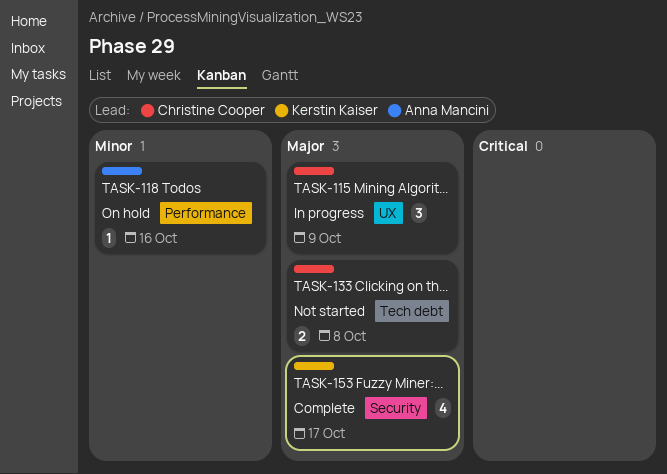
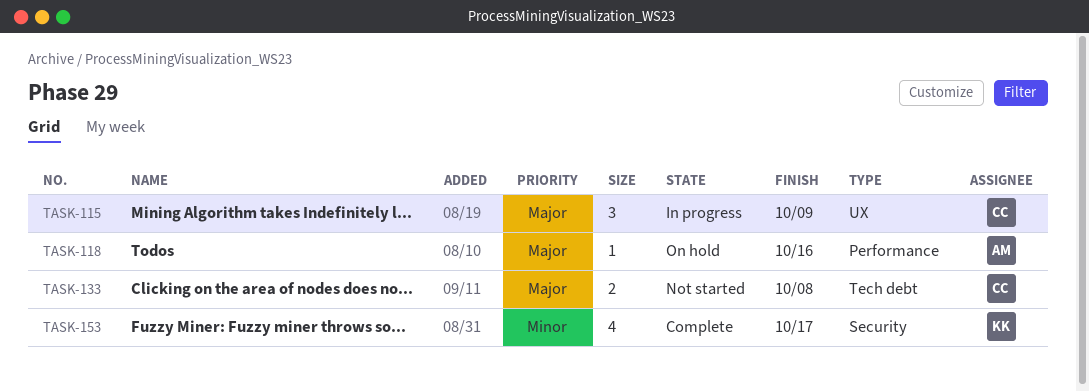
TASK-118, priority: Minor -> Major
TASK-153, priority: Major -> Minor

